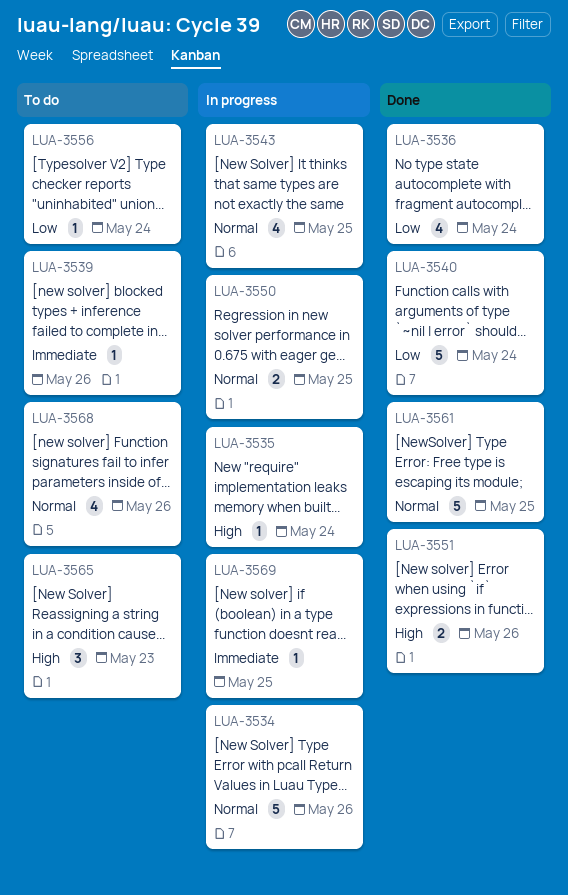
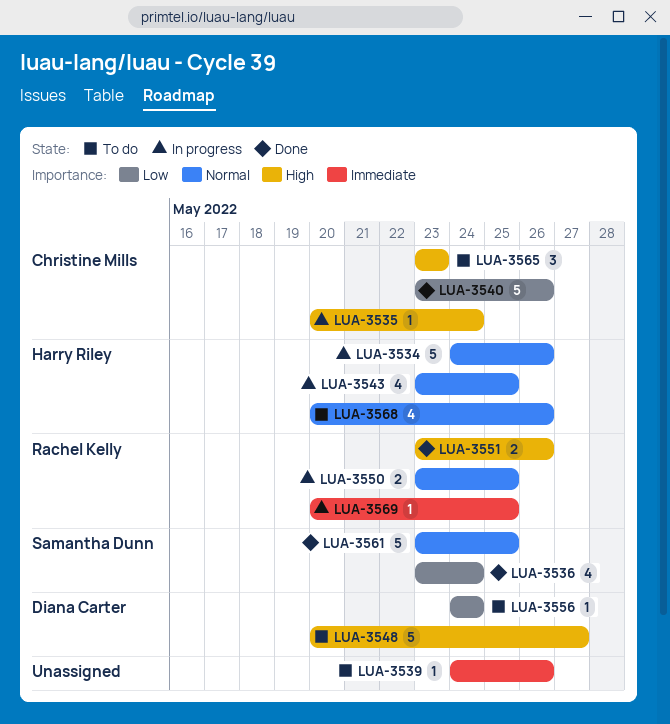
LUA-3540, due: May 24 -> May 26
LUA-3548: none -> present

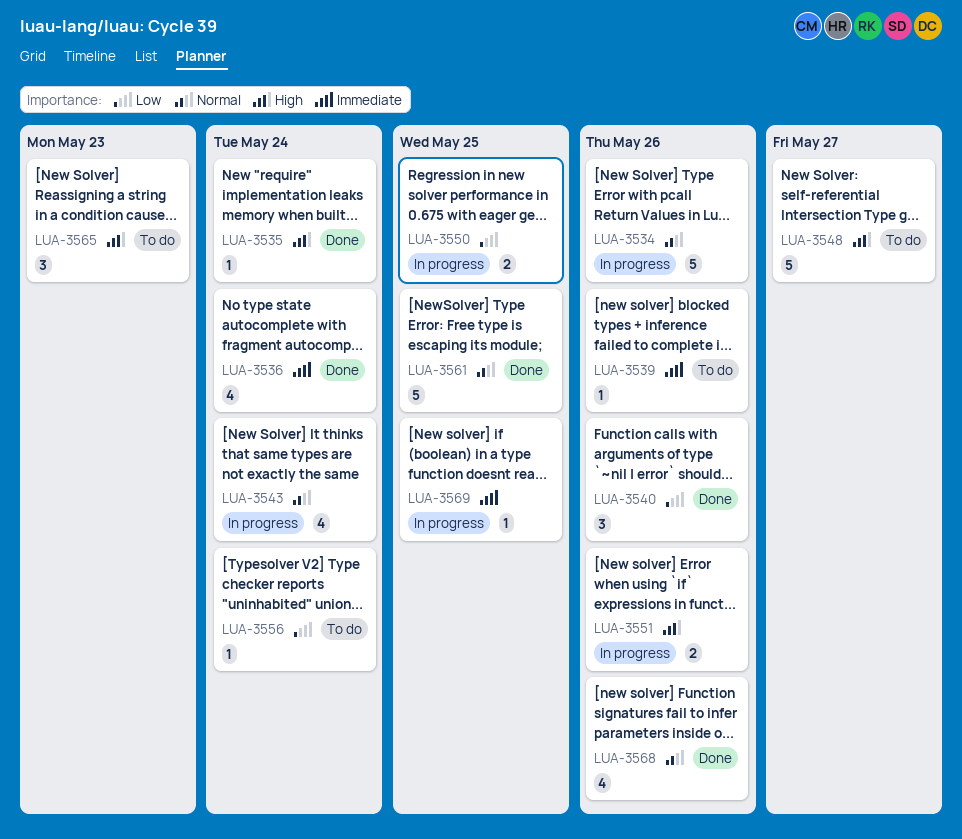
LUA-3535, status: In progress -> Done
LUA-3536, priority: Low -> Immediate
LUA-3540, estimate: 5 -> 3
LUA-3543, due: May 25 -> May 24
LUA-3550, priority: Normal -> Low
LUA-3551, status: Done -> In progress
LUA-3568, status: To do -> Done

